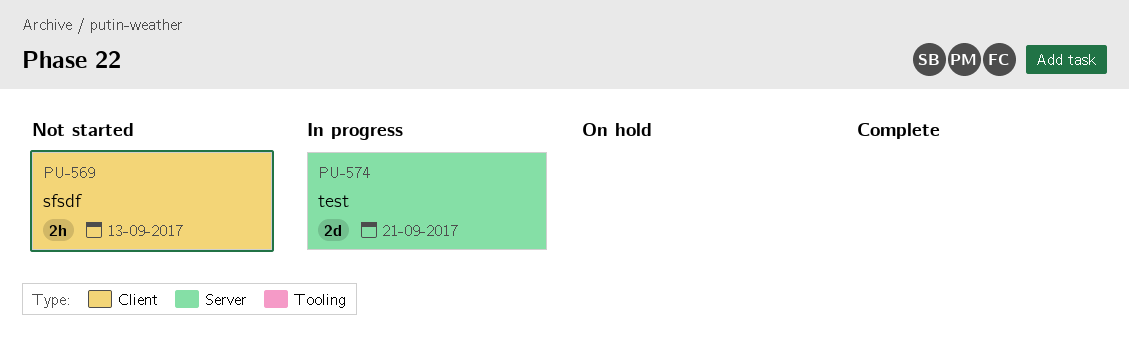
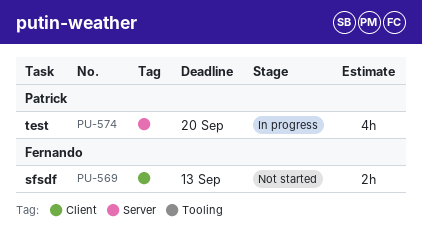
PU-574, estimate: 2d -> 4h
PU-574, due: Sep 21 -> Sep 20

